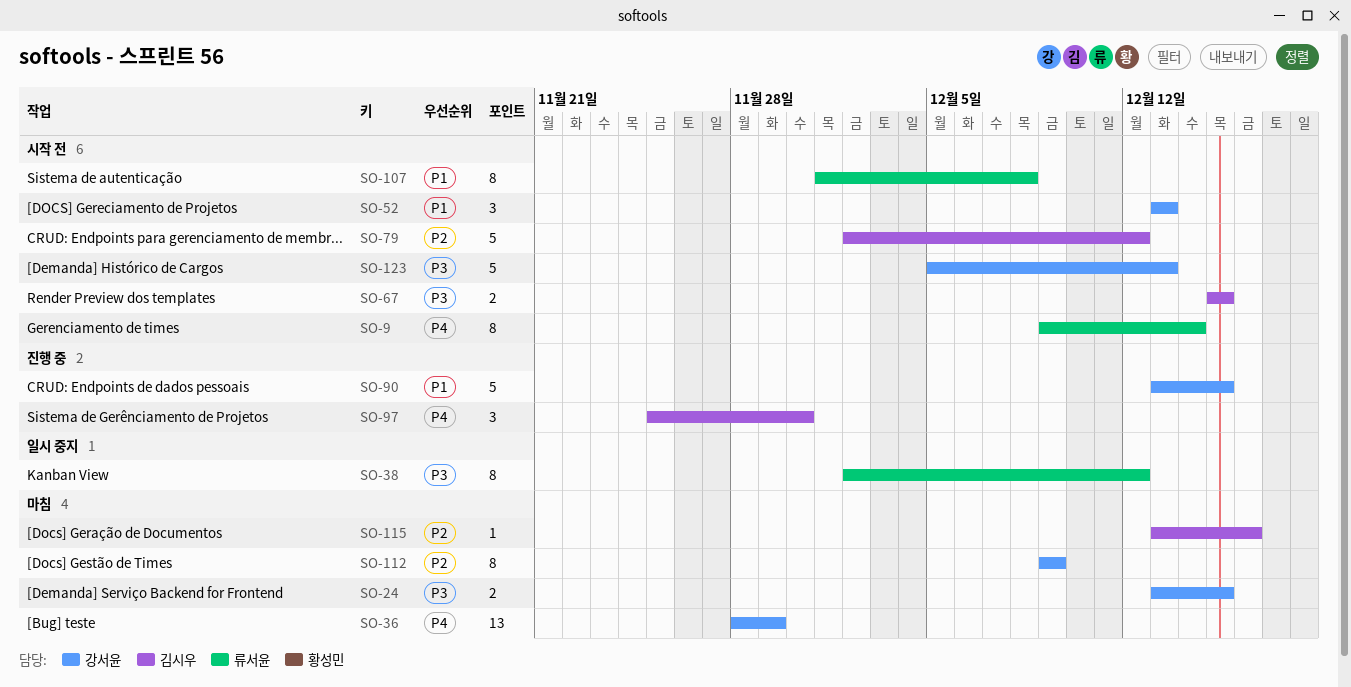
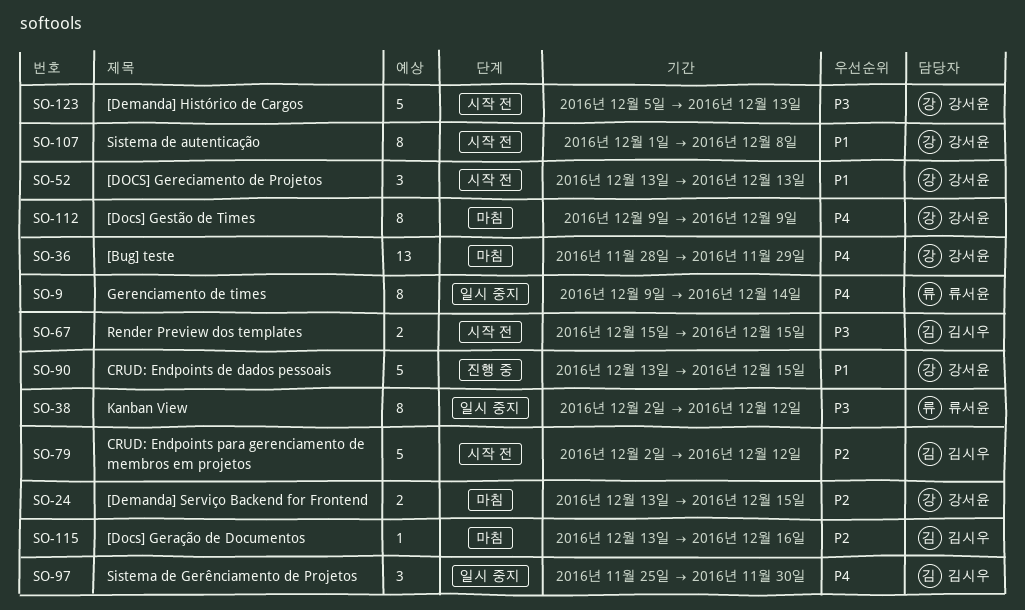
SO-9, status: 시작 전 -> 일시 중지
SO-24, priority: P3 -> P2
SO-97, status: 진행 중 -> 일시 중지
SO-107, owner: 류서윤 -> 강서윤
SO-112, priority: P2 -> P4

